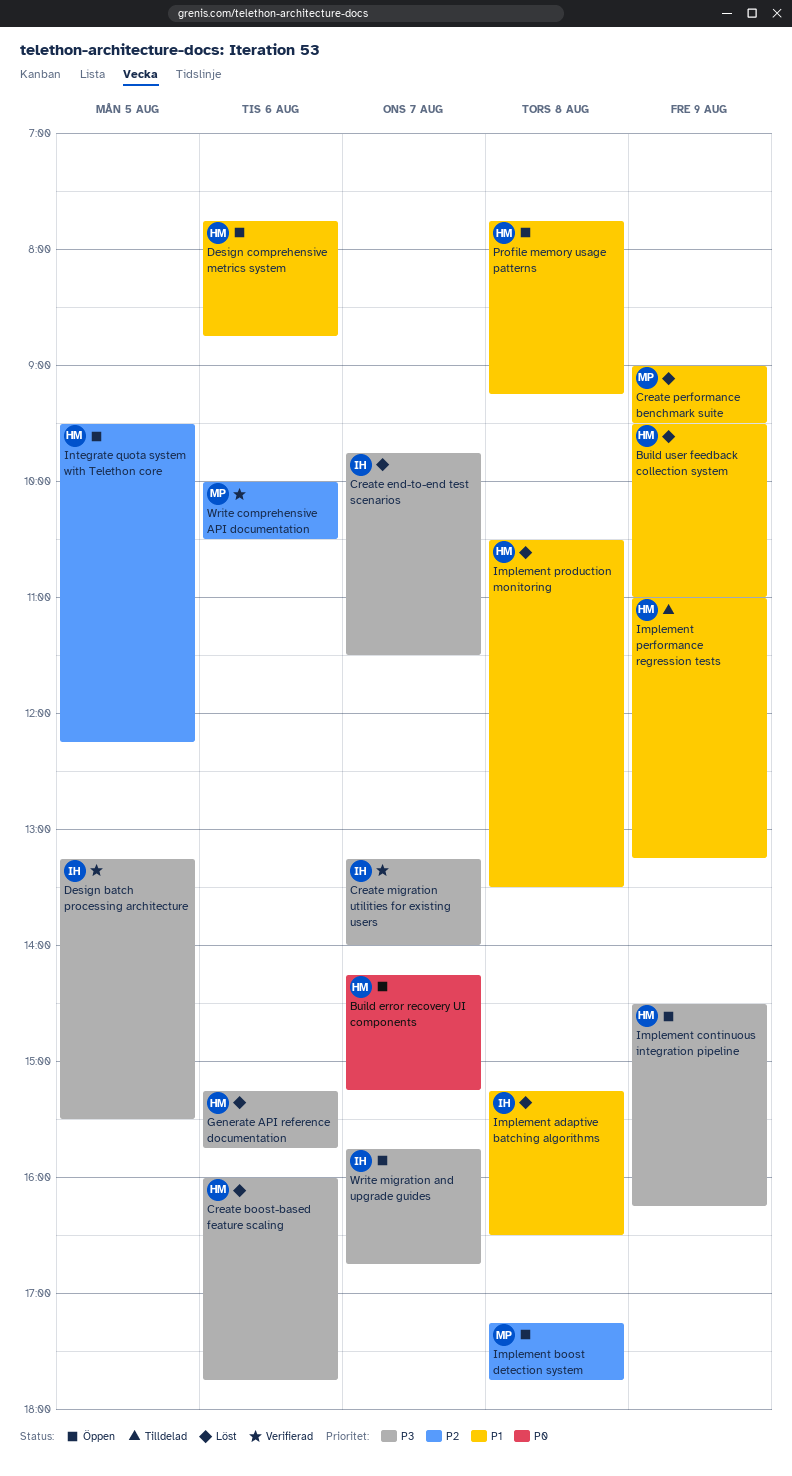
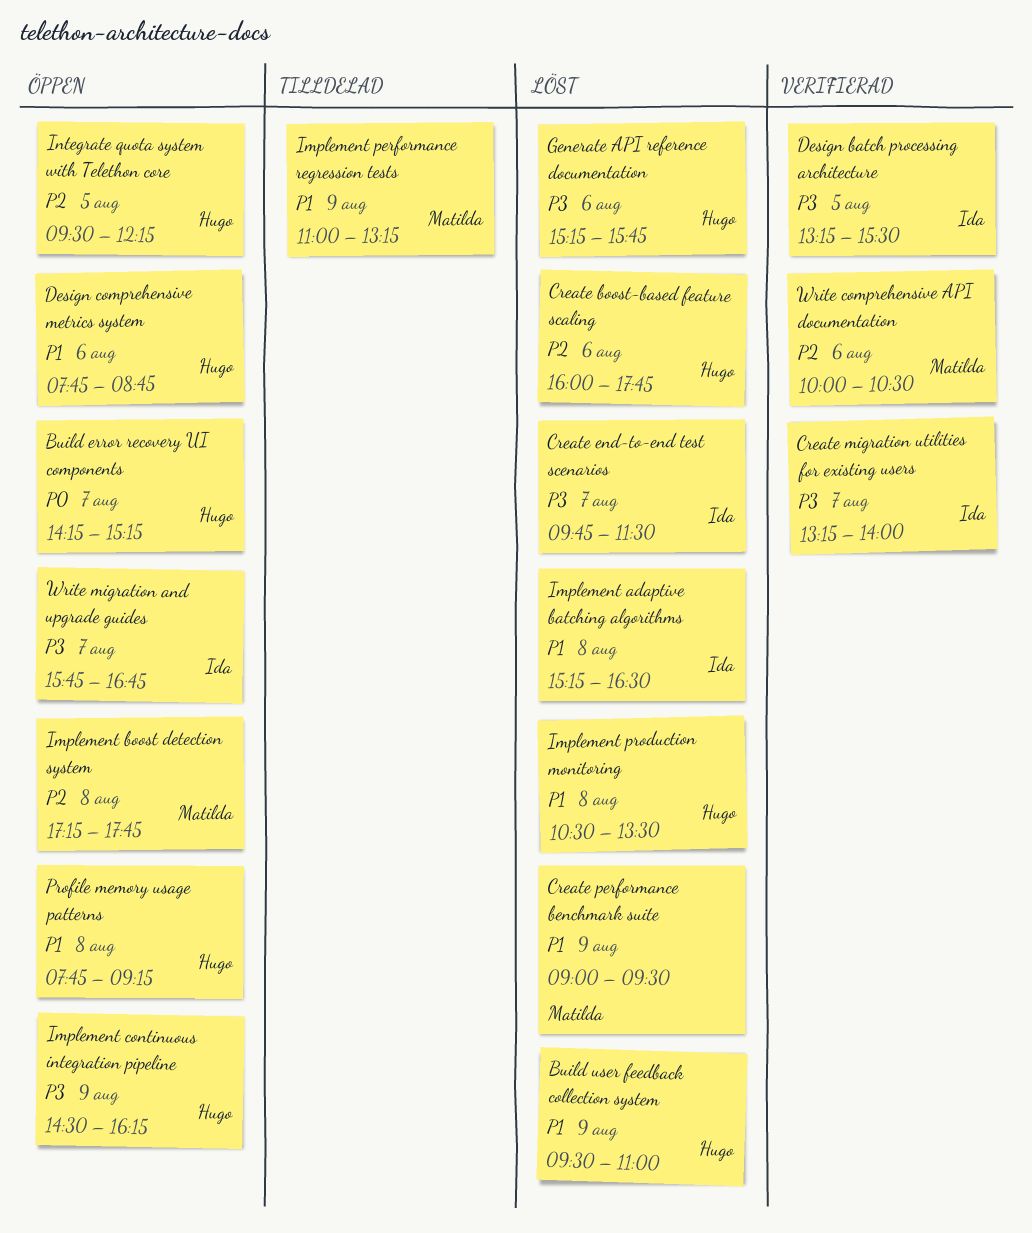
Create boost-based feature scaling, priority: P3 -> P2
Implement performance regression tests, owner: Hugo -> Matilda

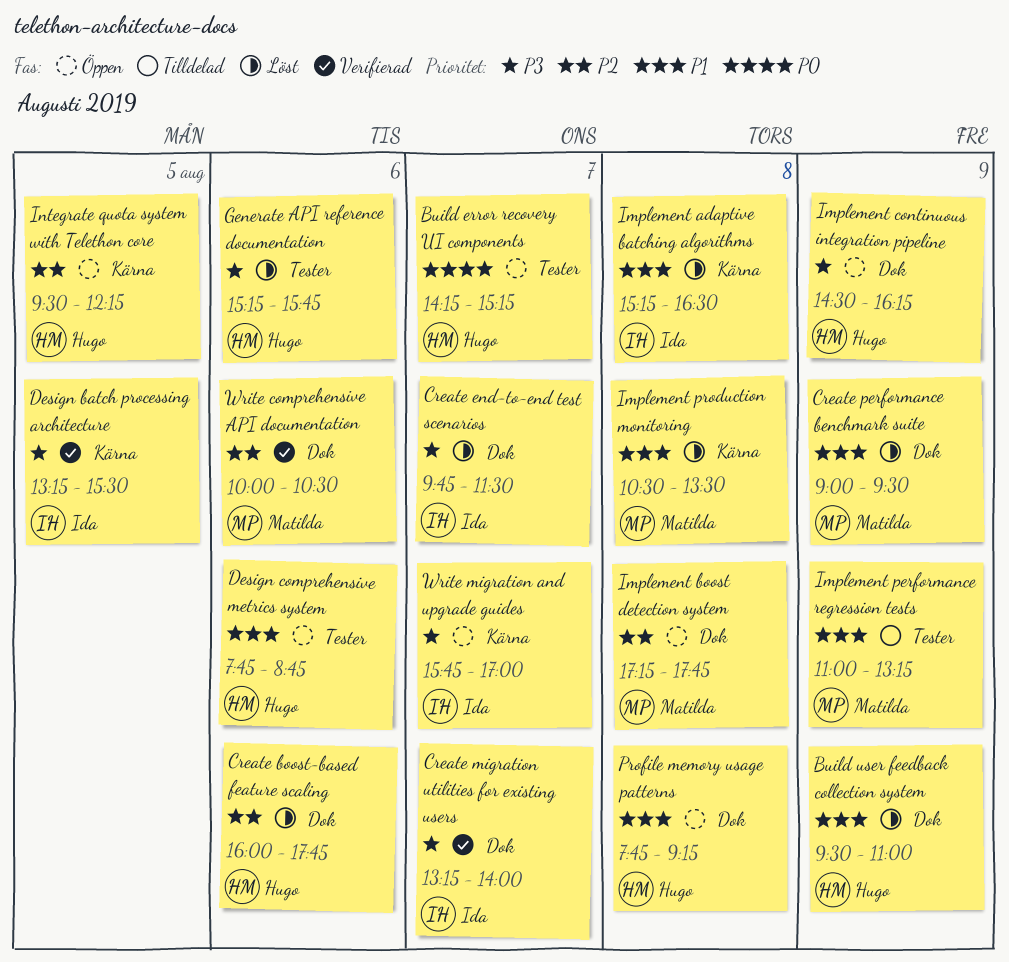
Implement production monitoring, owner: Hugo -> Matilda
Write migration and upgrade guides, ends: 16:45 -> 17:00

